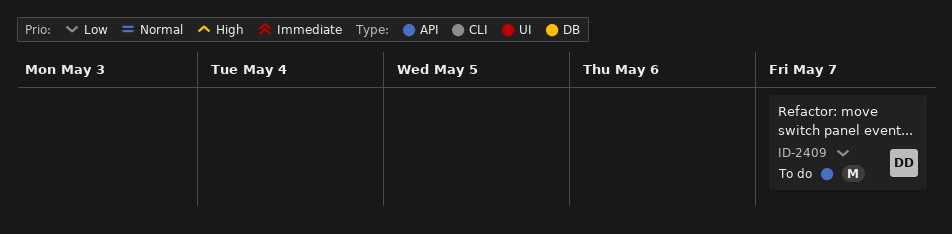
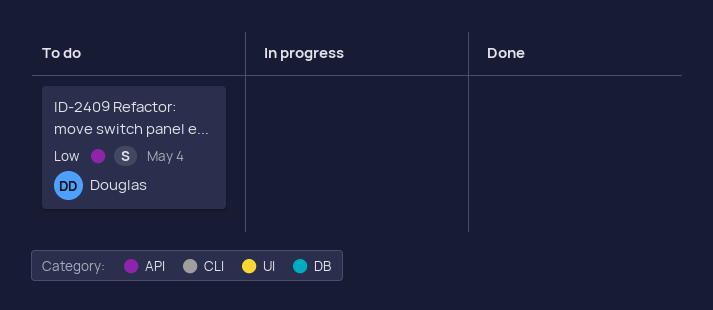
ID-2409, estimate: M -> S
ID-2409, due: May 7 -> May 4

